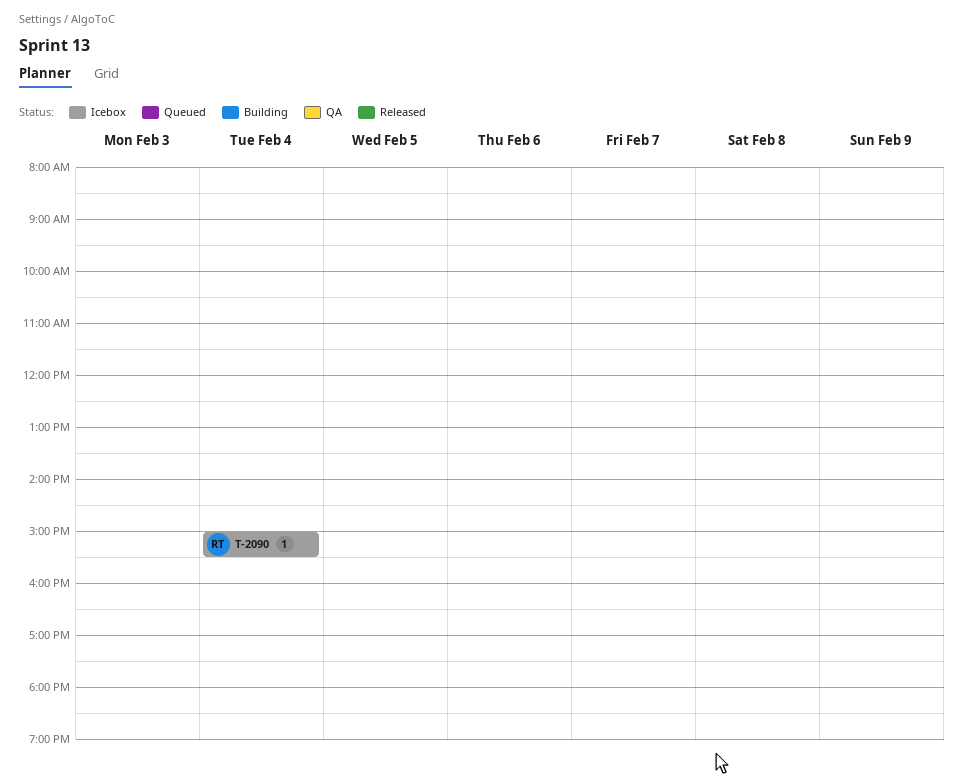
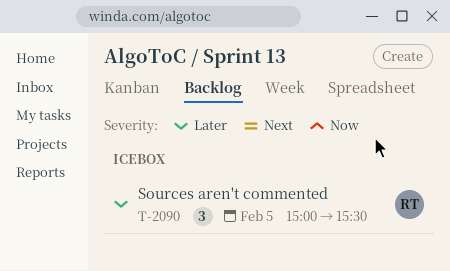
T-2090, estimate: 1 -> 3
T-2090, day: Feb 4 -> Feb 5

